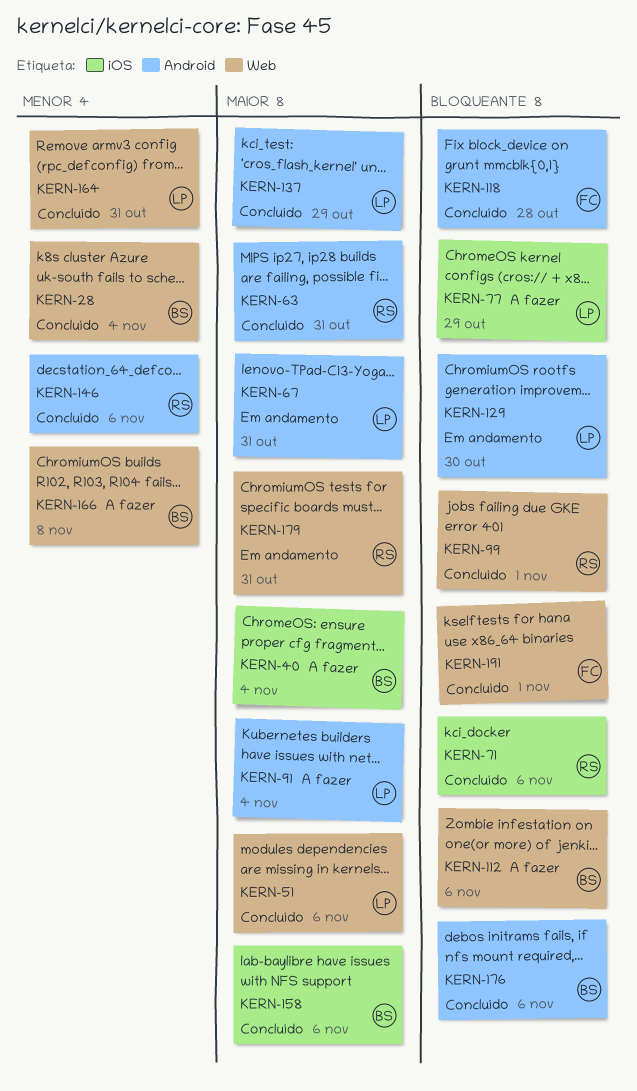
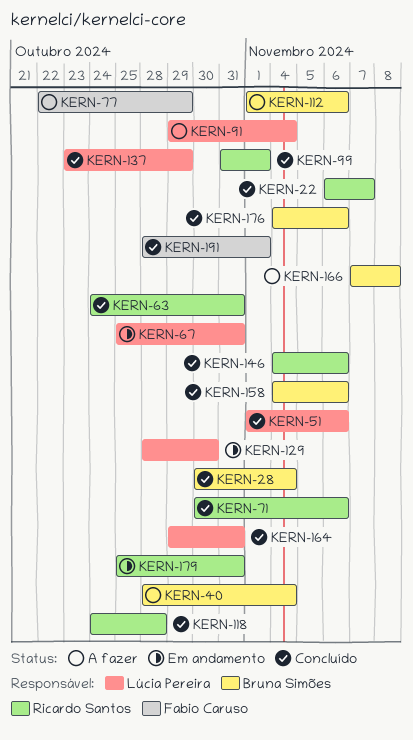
KERN-22: none -> present
KERN-77, owner: Lúcia Pereira -> Fabio Caruso
KERN-118, owner: Fabio Caruso -> Ricardo Santos

